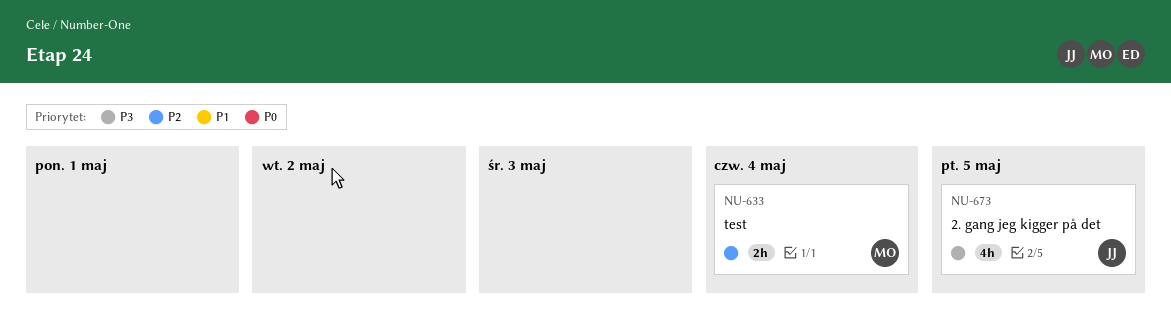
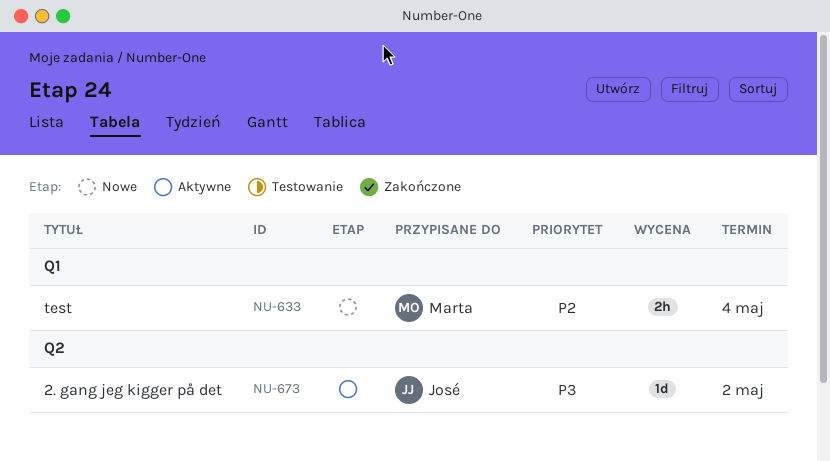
NU-673, estimate: 4h -> 1d
NU-673, due: May 5 -> May 2

